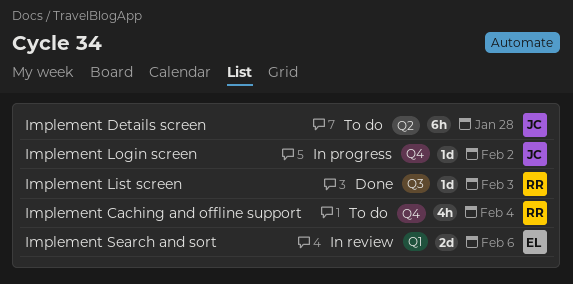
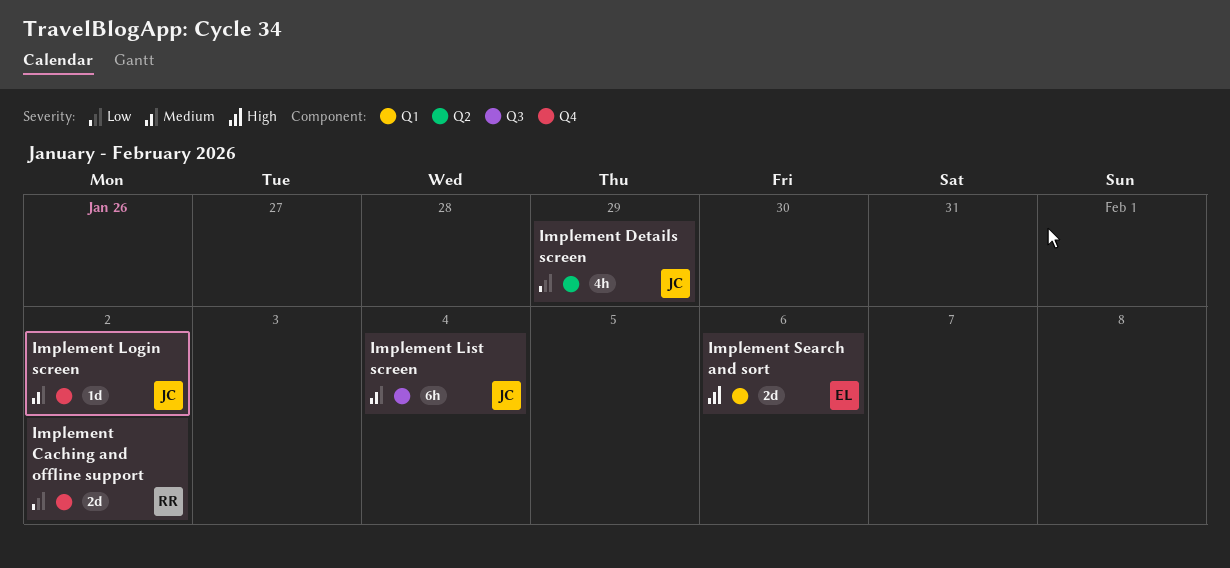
Implement Caching and offline support, estimate: 4h -> 2d
Implement Caching and offline support, due: Feb 4 -> Feb 2
Implement Details screen, estimate: 6h -> 4h
Implement Details screen, due: Jan 28 -> Jan 29
Implement List screen, owner: RR -> JC
Implement List screen, estimate: 1d -> 6h
Implement List screen, due: Feb 3 -> Feb 4

